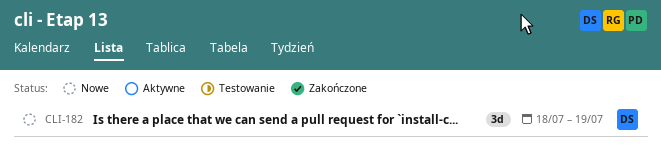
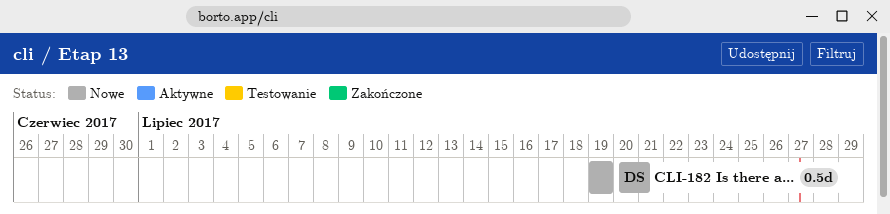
CLI-182, estimate: 3d -> 0.5d
CLI-182, start: Jul 18 -> Jul 19

